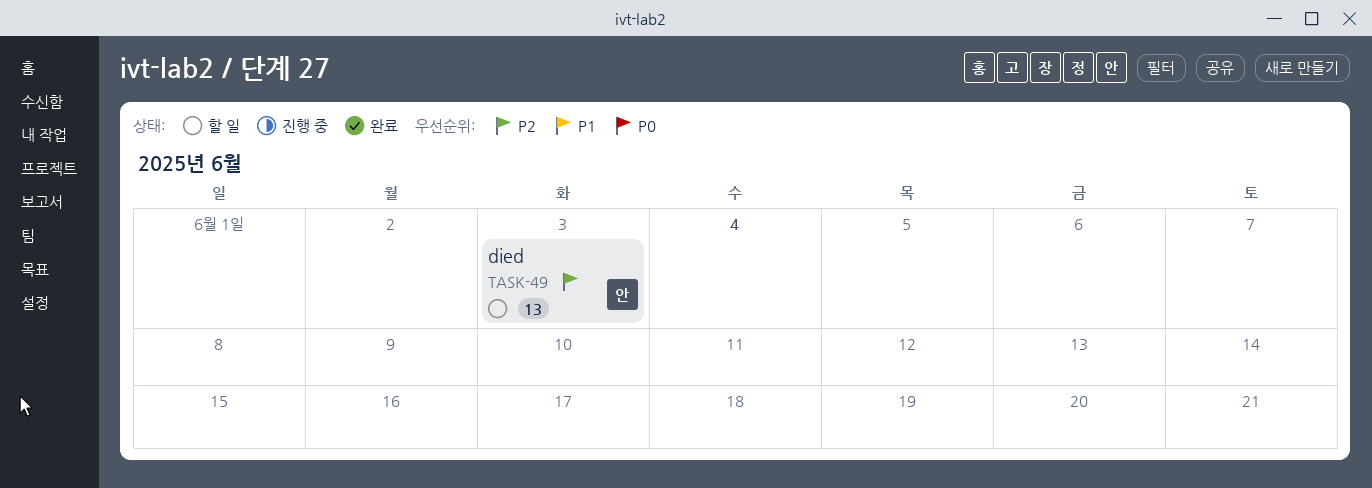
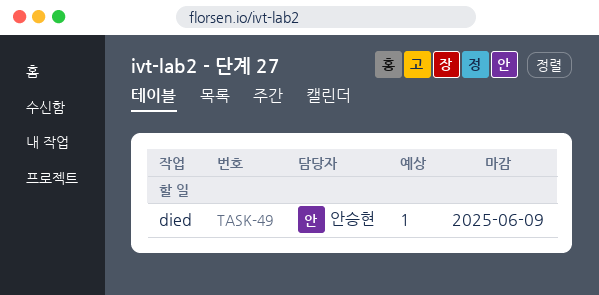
TASK-49, estimate: 13 -> 1
TASK-49, due: Jun 3 -> Jun 9

